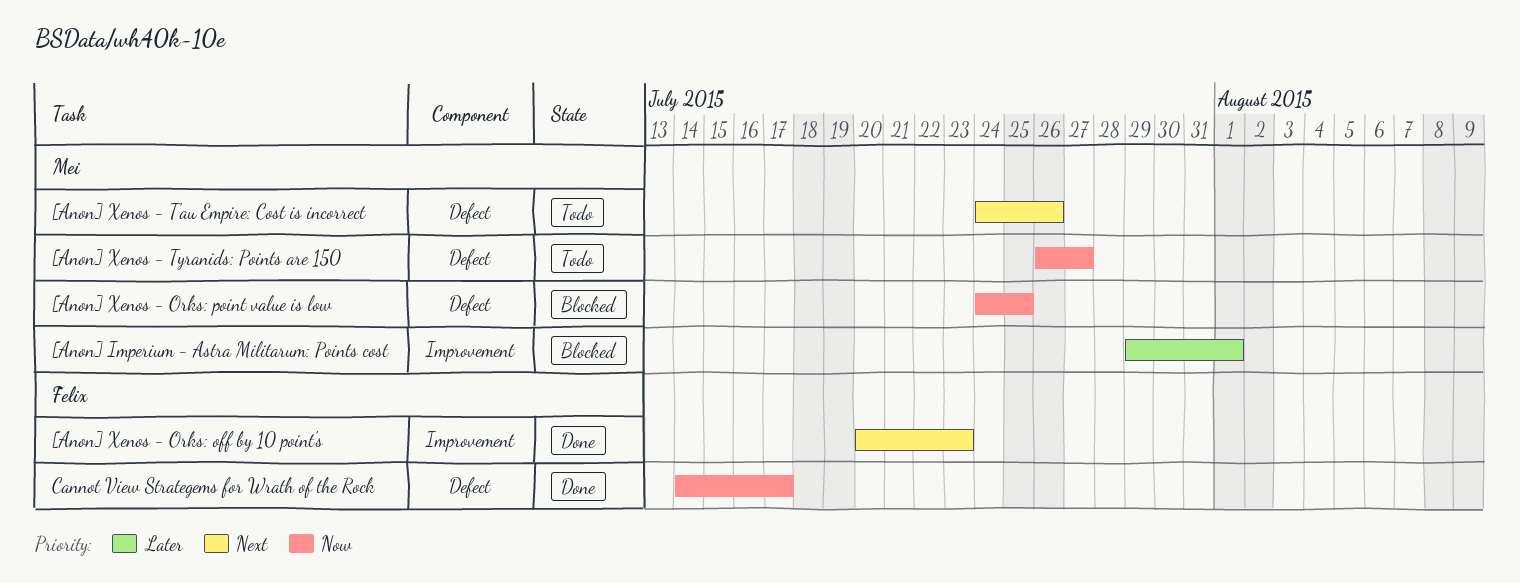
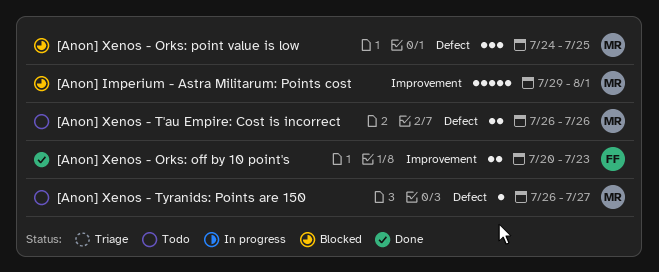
[Anon] Xenos - T'au Empire: Cost is incorrect, start: Jul 24 -> Jul 26
Cannot View Strategems for Wrath of the Rock: present -> none

